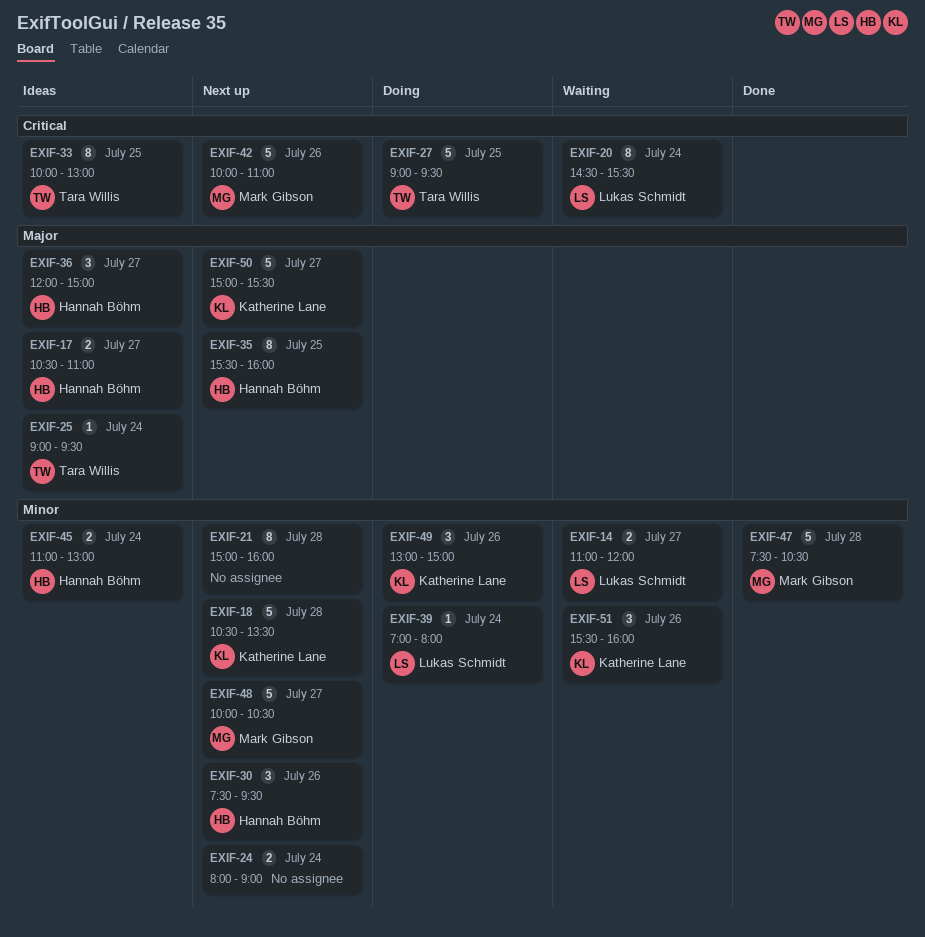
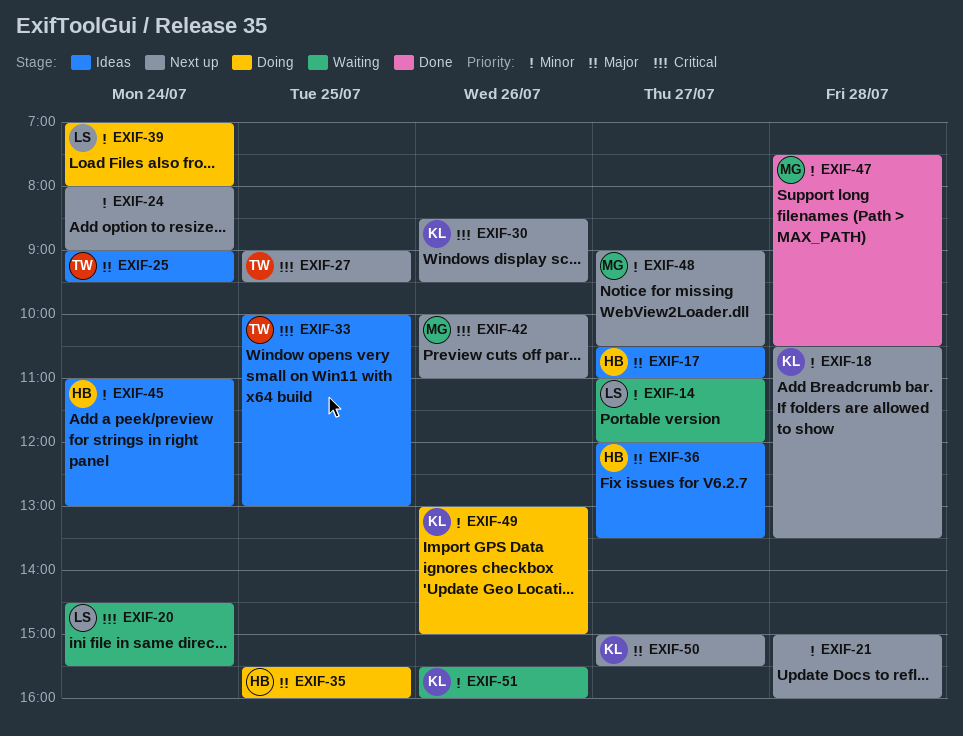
EXIF-27, status: Doing -> Next up
EXIF-30, owner: Hannah Böhm -> Katherine Lane
EXIF-30, priority: Minor -> Critical
EXIF-30, begins: 07:30 -> 08:30
EXIF-35, status: Next up -> Doing
EXIF-36, ends: 15:00 -> 13:30
EXIF-48, begins: 10:00 -> 09:00

